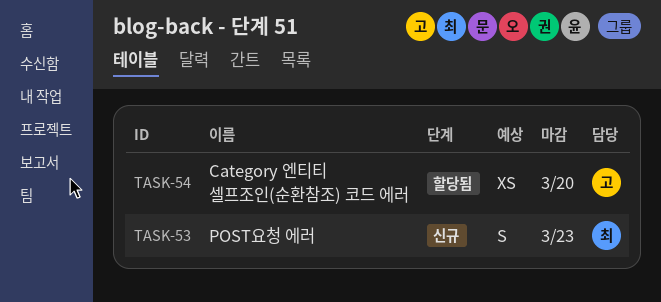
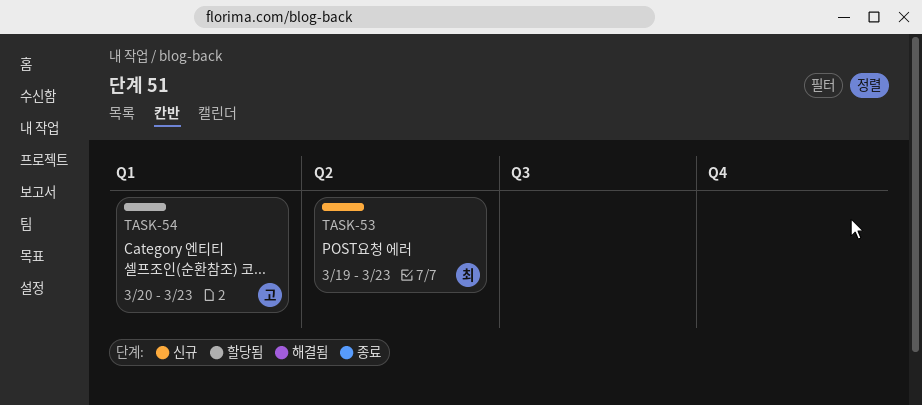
TASK-54, due: Mar 20 -> Mar 23

